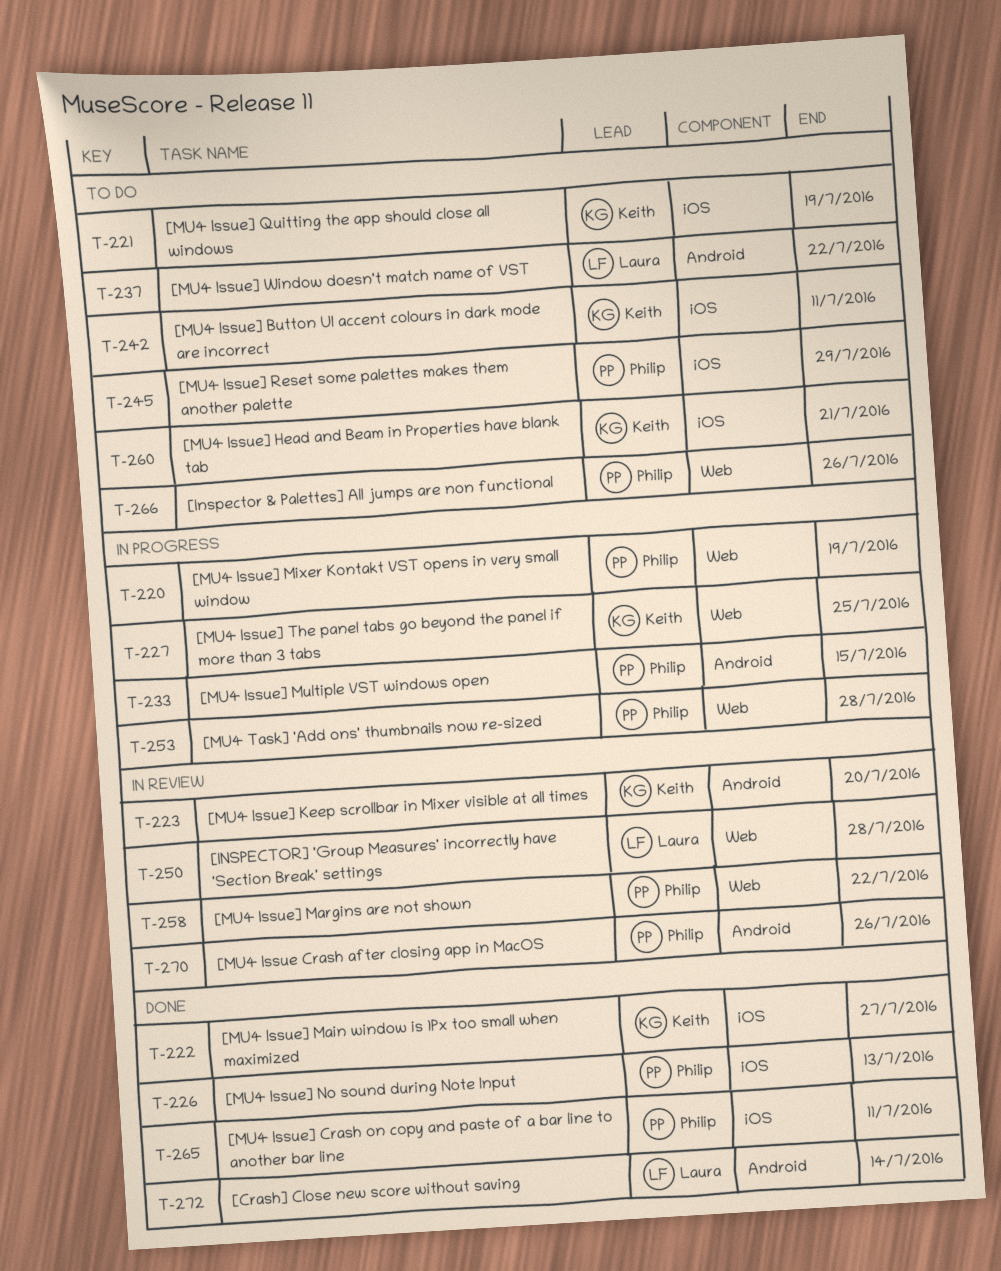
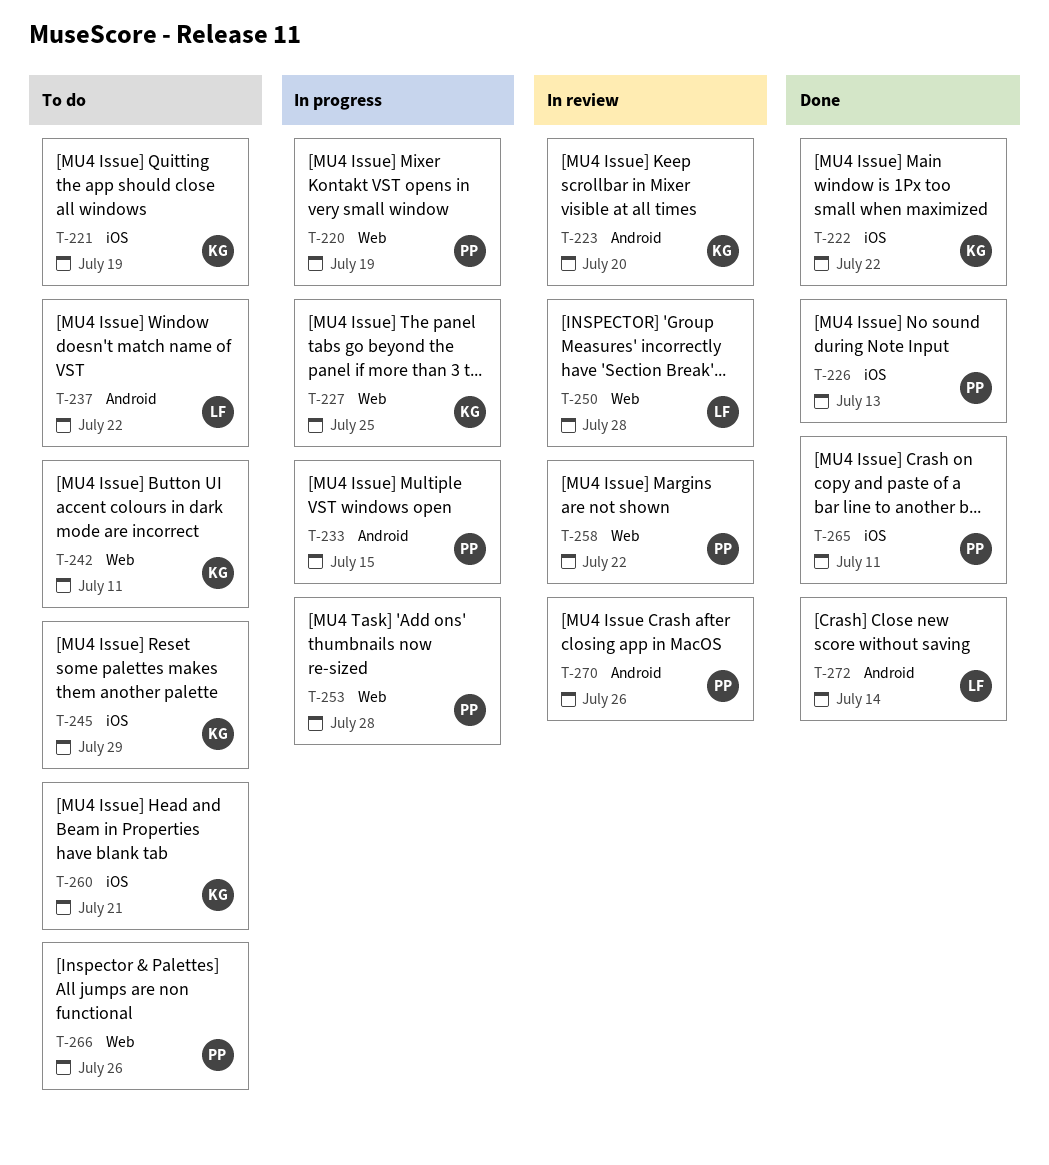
T-222, due: Jul 27 -> Jul 22
T-242, label: iOS -> Web
T-245, owner: Philip -> Keith

